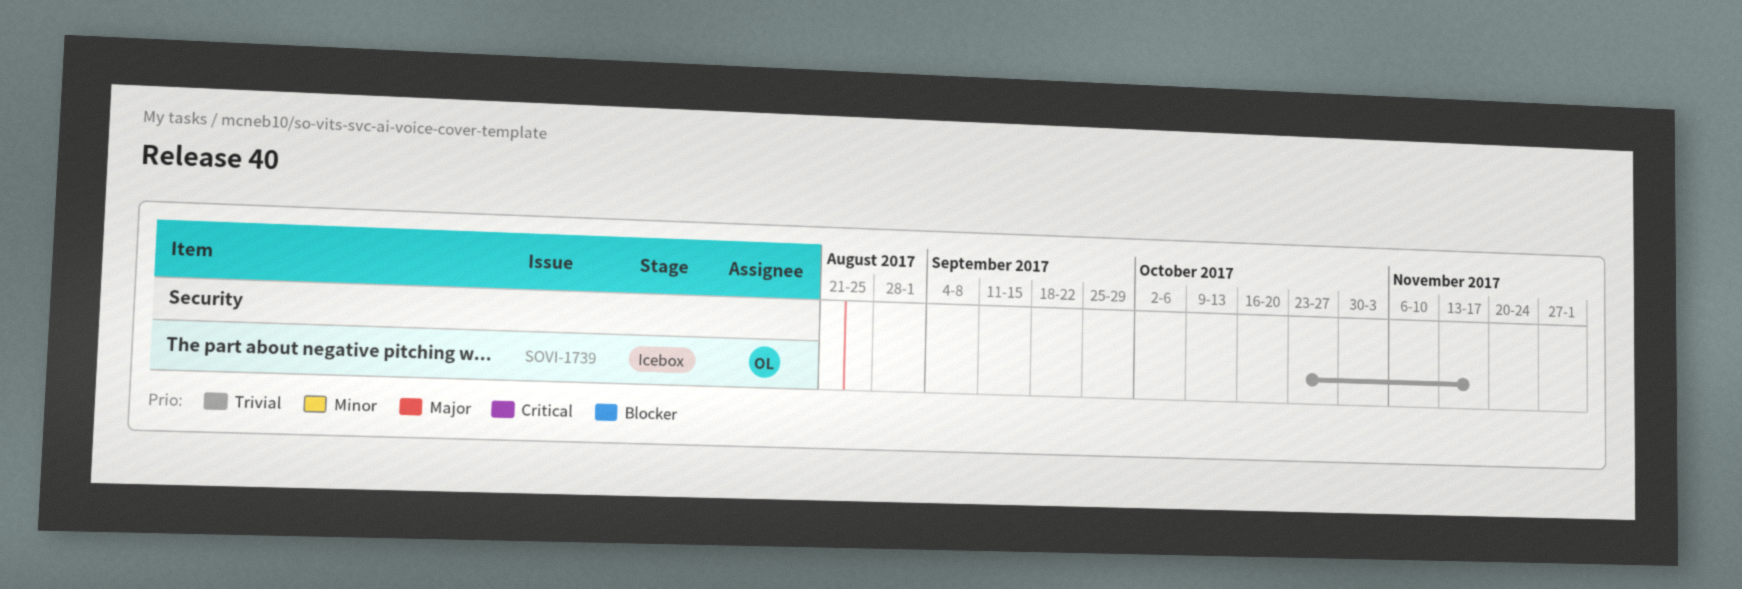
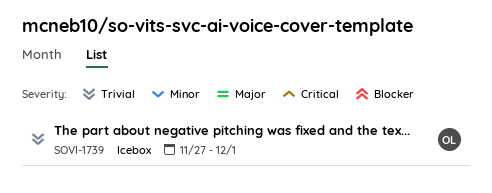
SOVI-1739, start: Oct 23 -> Nov 27
SOVI-1739, due: Nov 17 -> Dec 1

